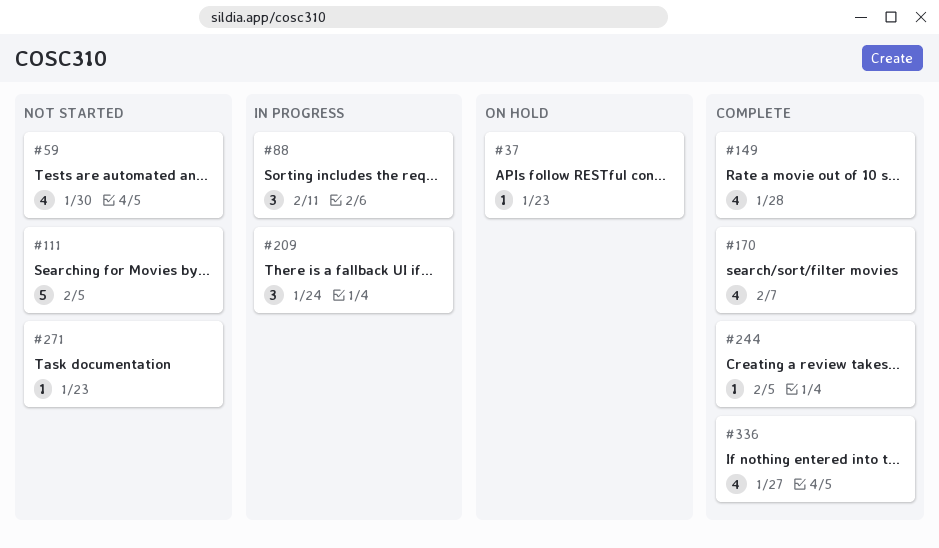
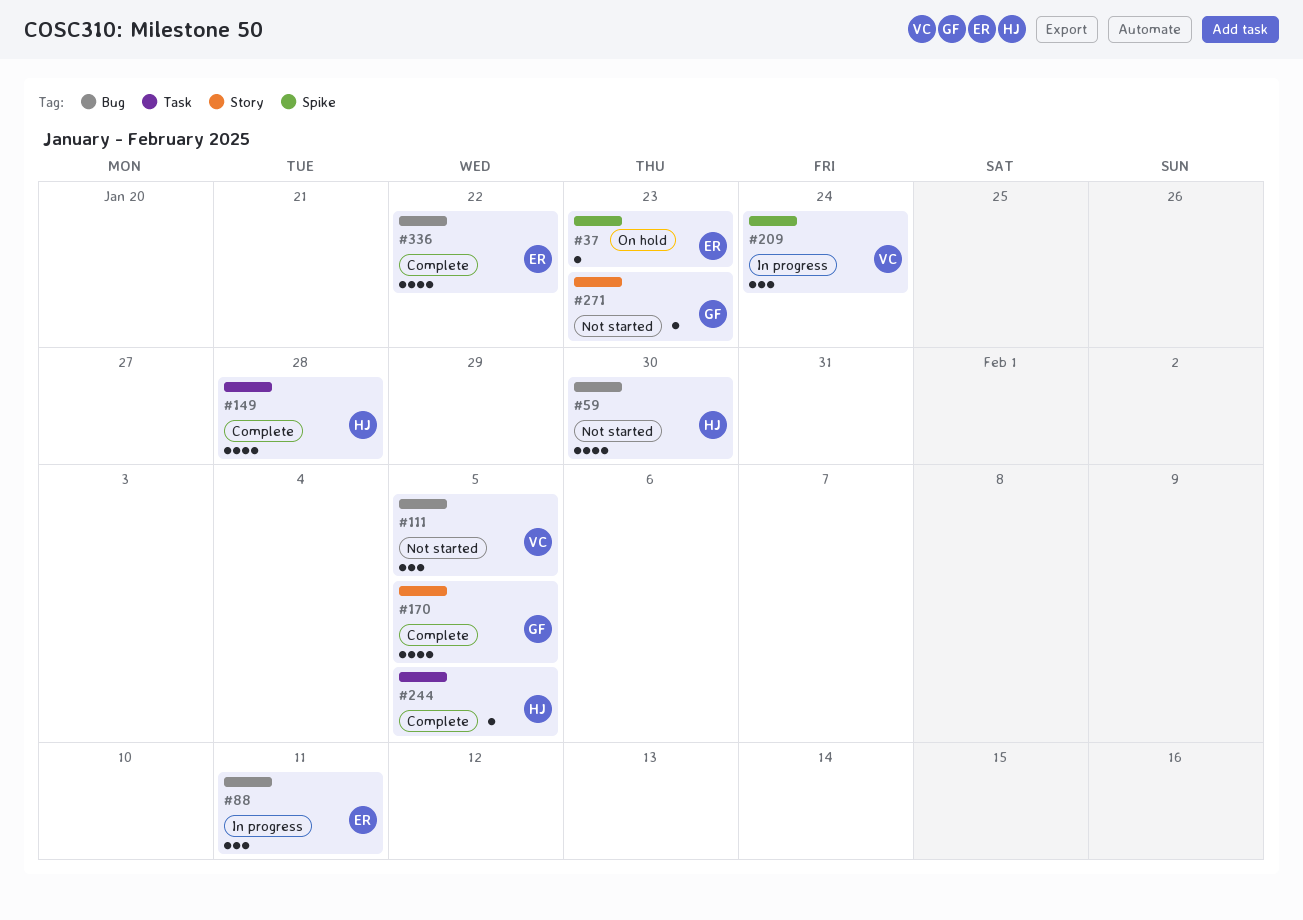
#111, estimate: 5 -> 3
#170, due: Feb 7 -> Feb 5
#336, due: Jan 27 -> Jan 22

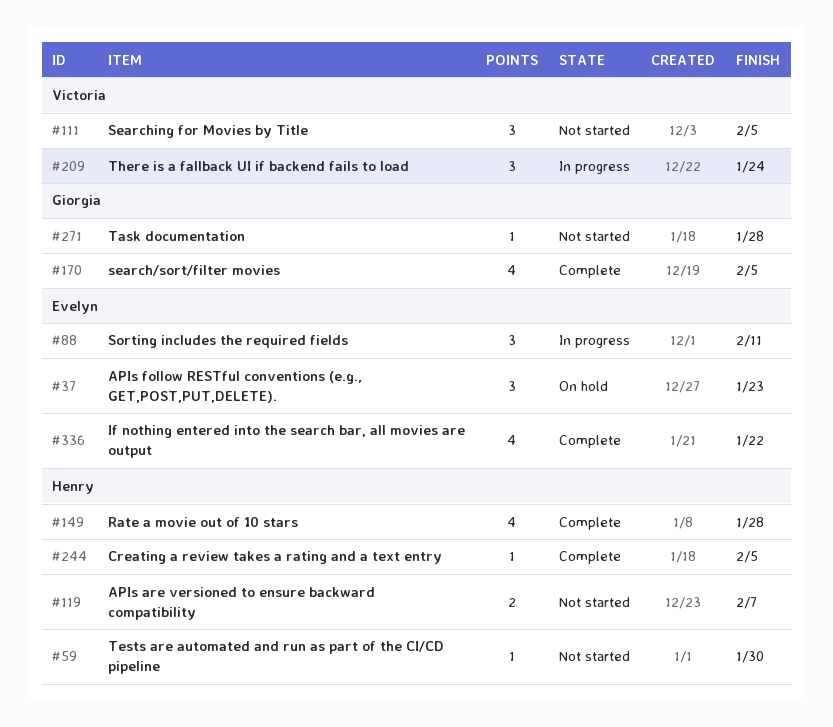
#37, estimate: 1 -> 3
#59, estimate: 4 -> 1
#119: none -> present
#271, due: Jan 23 -> Jan 28

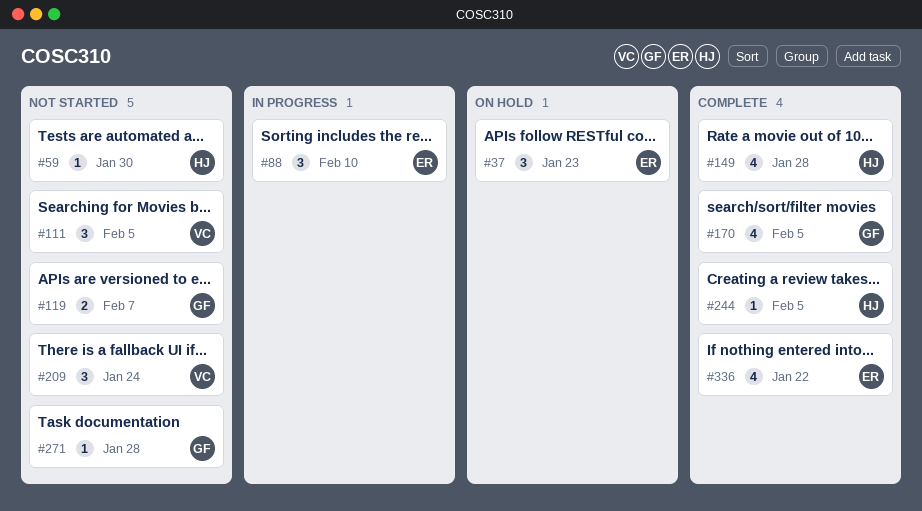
#88, due: Feb 11 -> Feb 10
#119, owner: Henry -> Giorgia
#209, status: In progress -> Not started

